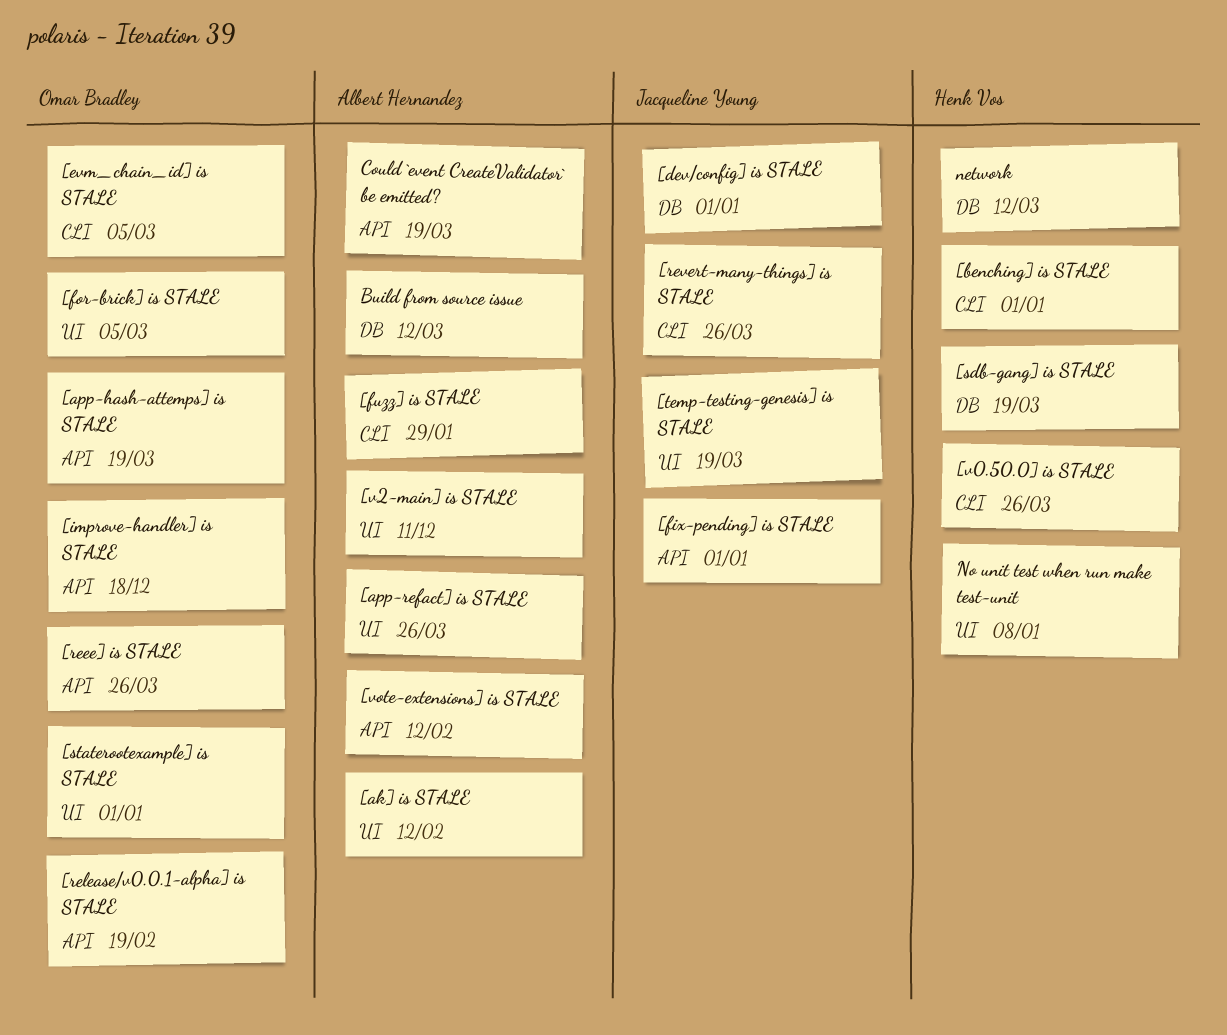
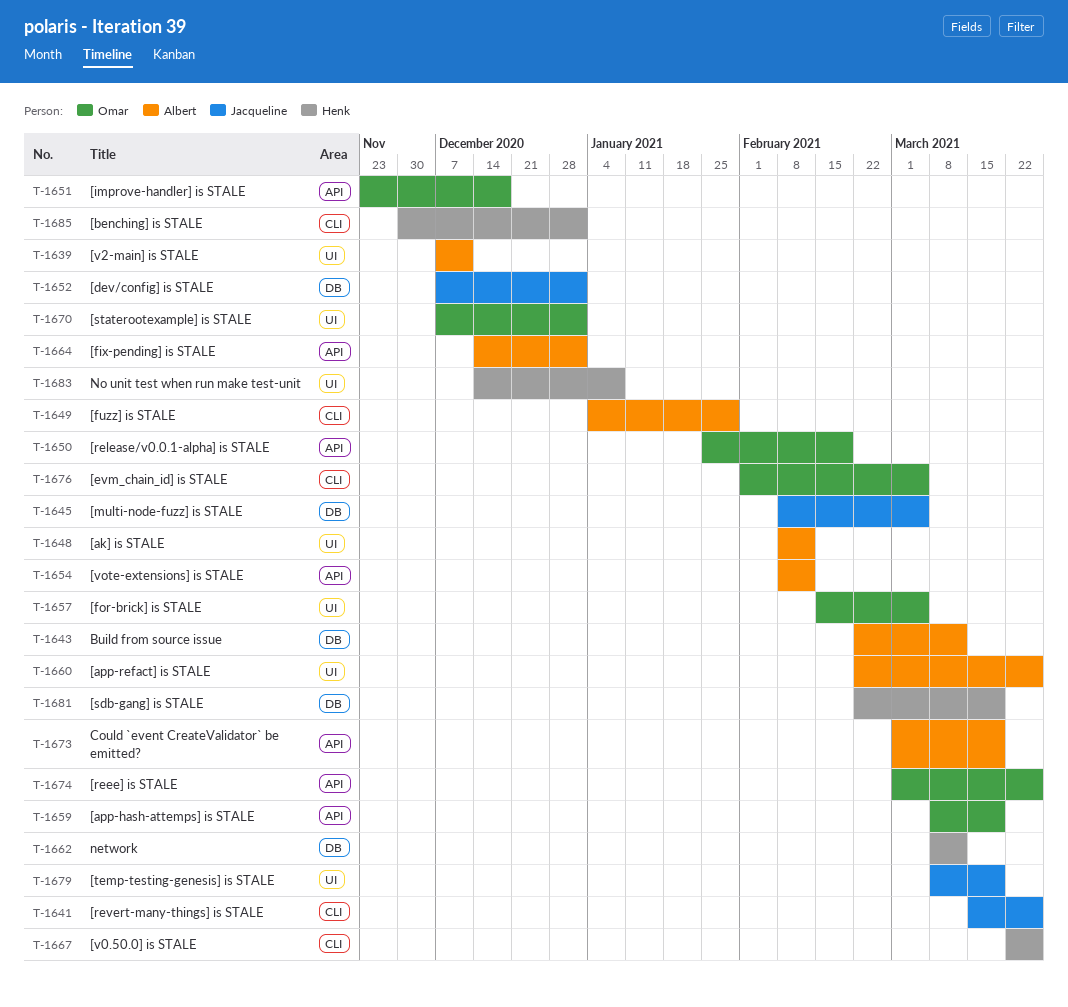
[fix-pending] is STALE, owner: Jacqueline Young -> Albert Hernandez
[multi-node-fuzz] is STALE: none -> present

